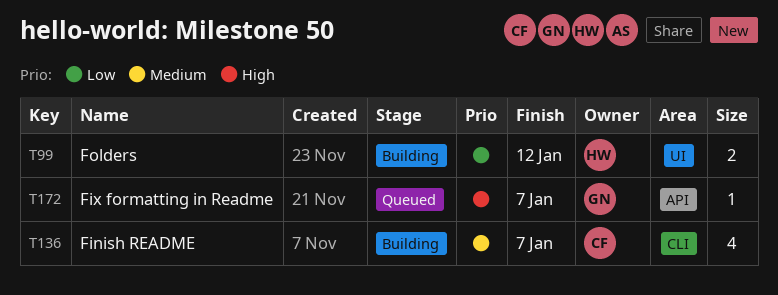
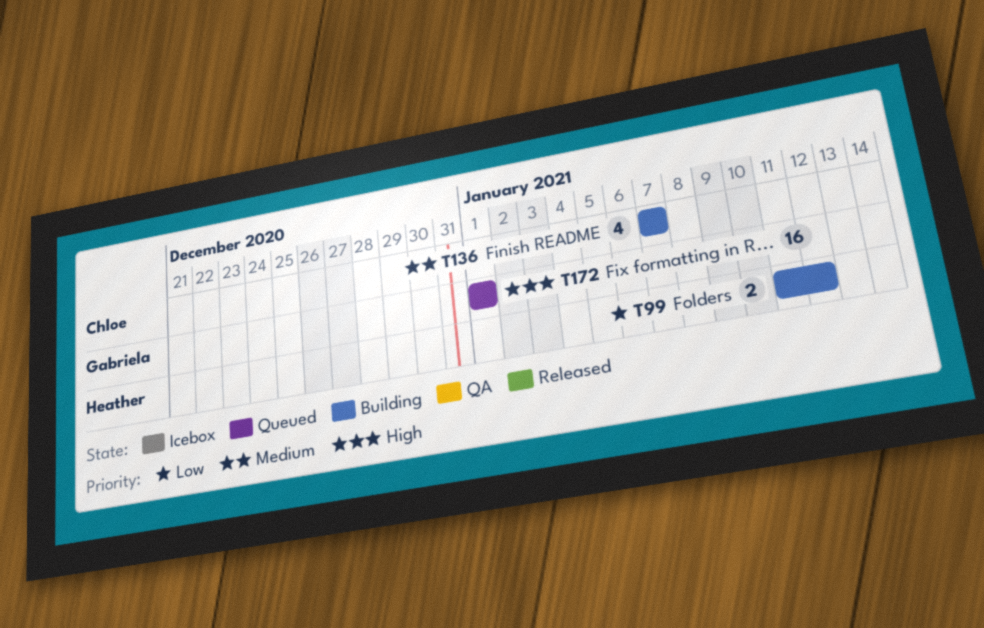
T172, estimate: 1 -> 16
T172, due: Jan 7 -> Jan 1

